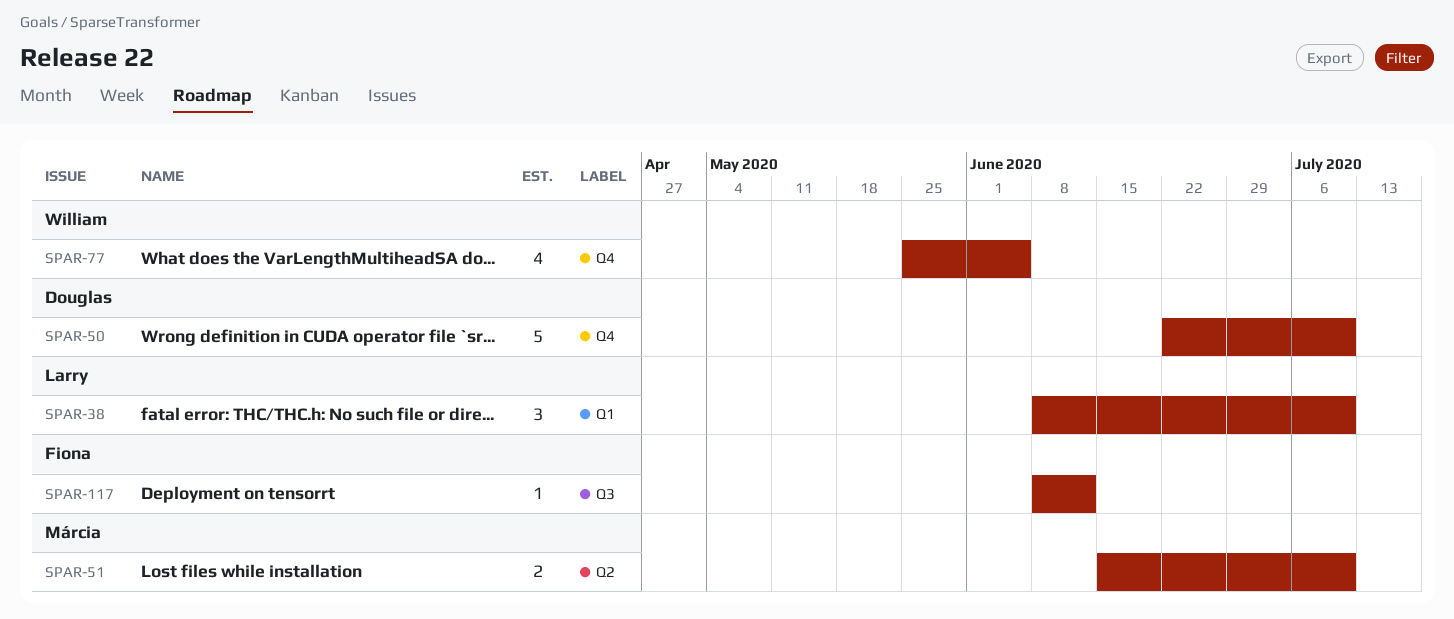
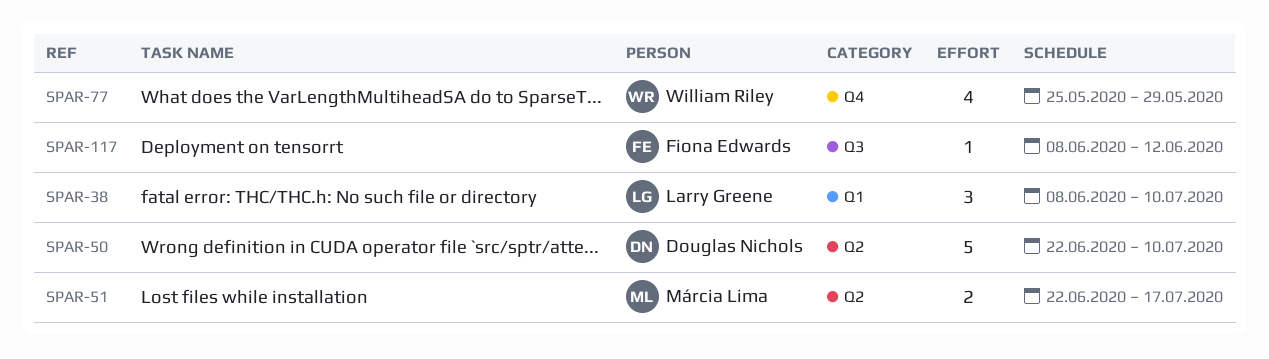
SPAR-50, label: Q4 -> Q2
SPAR-51, start: Jun 15 -> Jun 22
SPAR-51, due: Jul 10 -> Jul 17
SPAR-77, due: Jun 5 -> May 29

